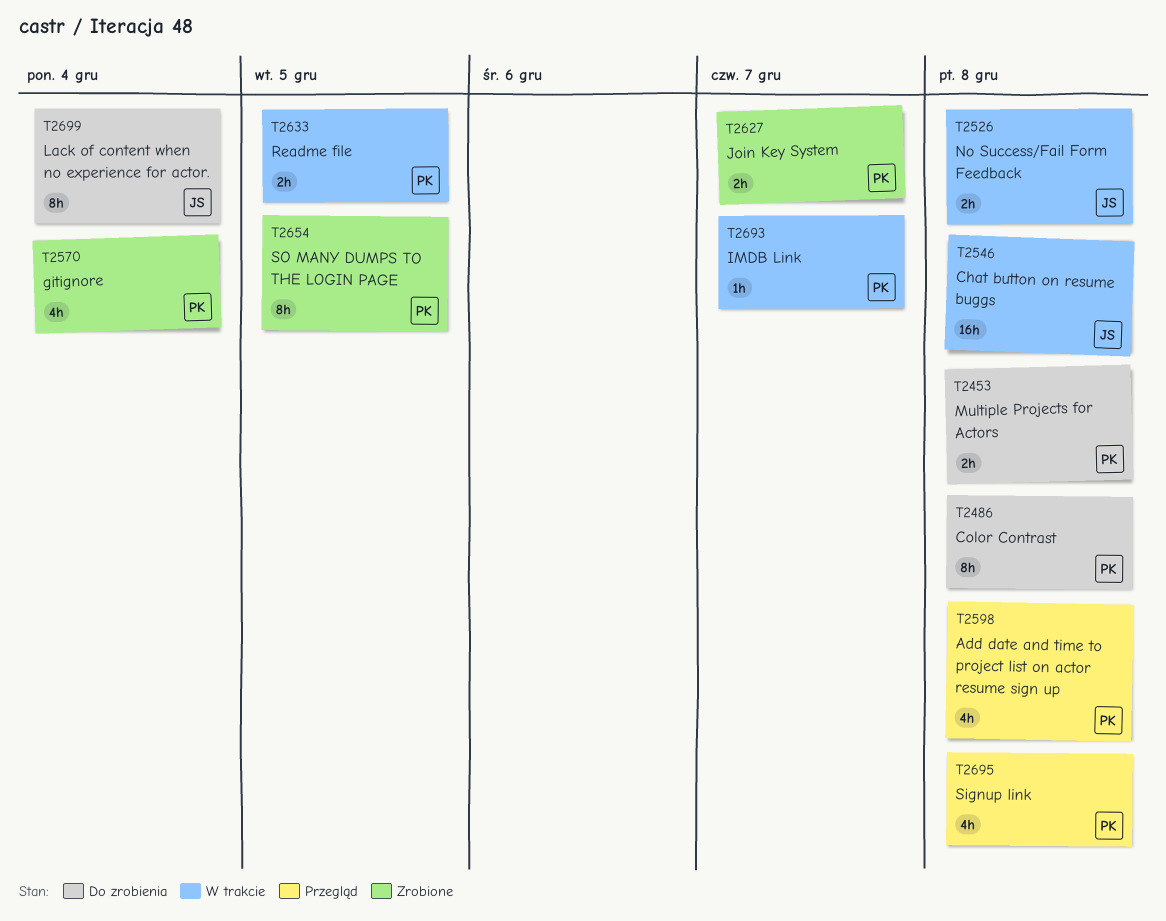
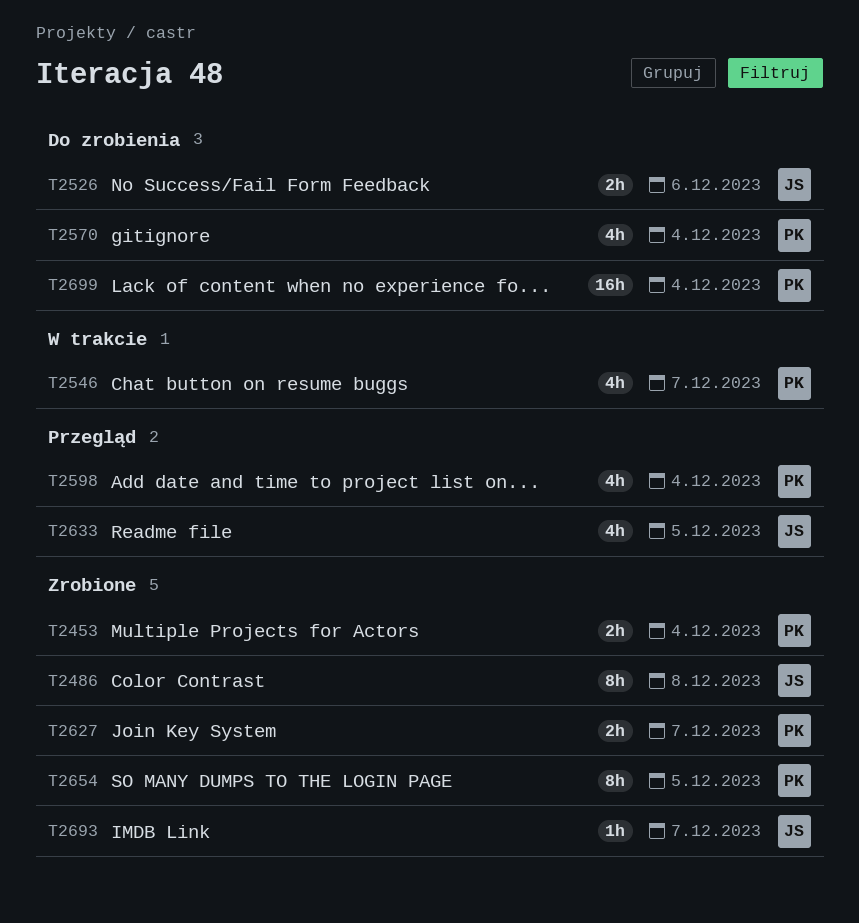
T2453, status: Do zrobienia -> Zrobione
T2453, due: Dec 8 -> Dec 4
T2486, status: Do zrobienia -> Zrobione
T2486, owner: PK -> JS
T2526, status: W trakcie -> Do zrobienia
T2526, due: Dec 8 -> Dec 6
T2546, owner: JS -> PK
T2546, estimate: 16h -> 4h
T2546, due: Dec 8 -> Dec 7
T2570, status: Zrobione -> Do zrobienia
T2598, due: Dec 8 -> Dec 4
T2633, status: W trakcie -> Przegląd
T2633, owner: PK -> JS
T2633, estimate: 2h -> 4h
T2693, status: W trakcie -> Zrobione
T2693, owner: PK -> JS
T2695: present -> none
T2699, owner: JS -> PK
T2699, estimate: 8h -> 16h

